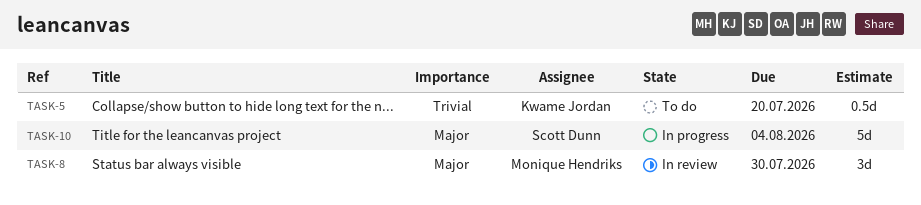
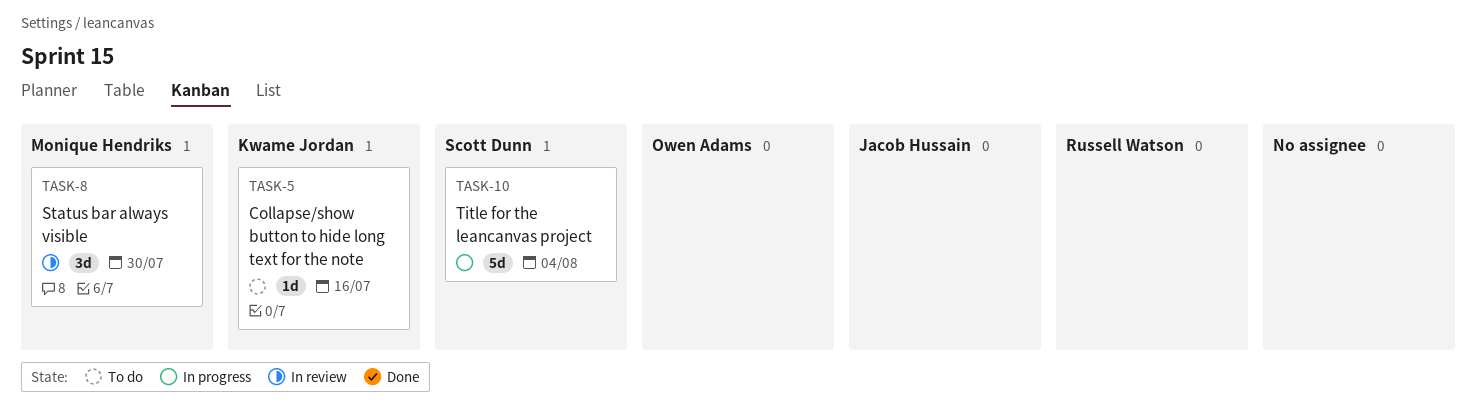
TASK-5, estimate: 0.5d -> 1d
TASK-5, due: Jul 20 -> Jul 16

